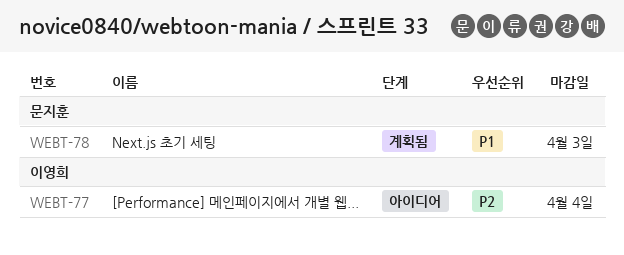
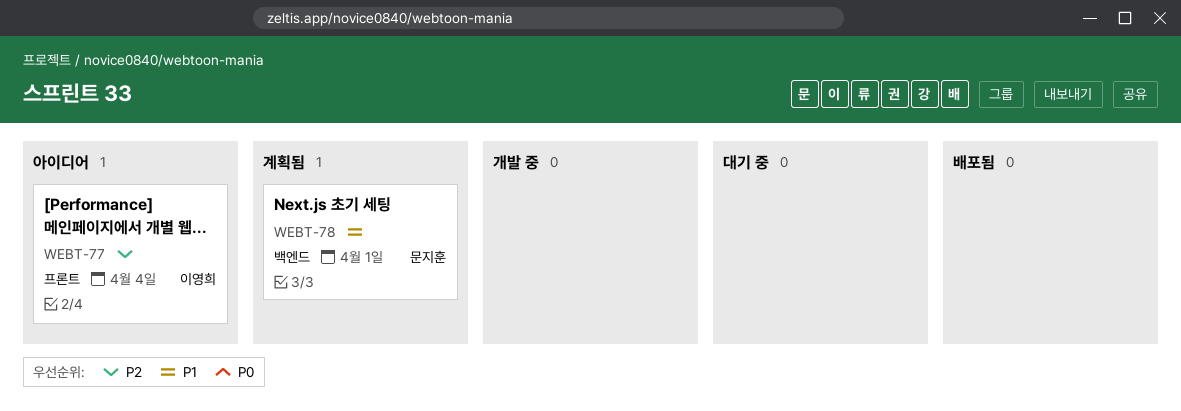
WEBT-78, due: Apr 3 -> Apr 1

